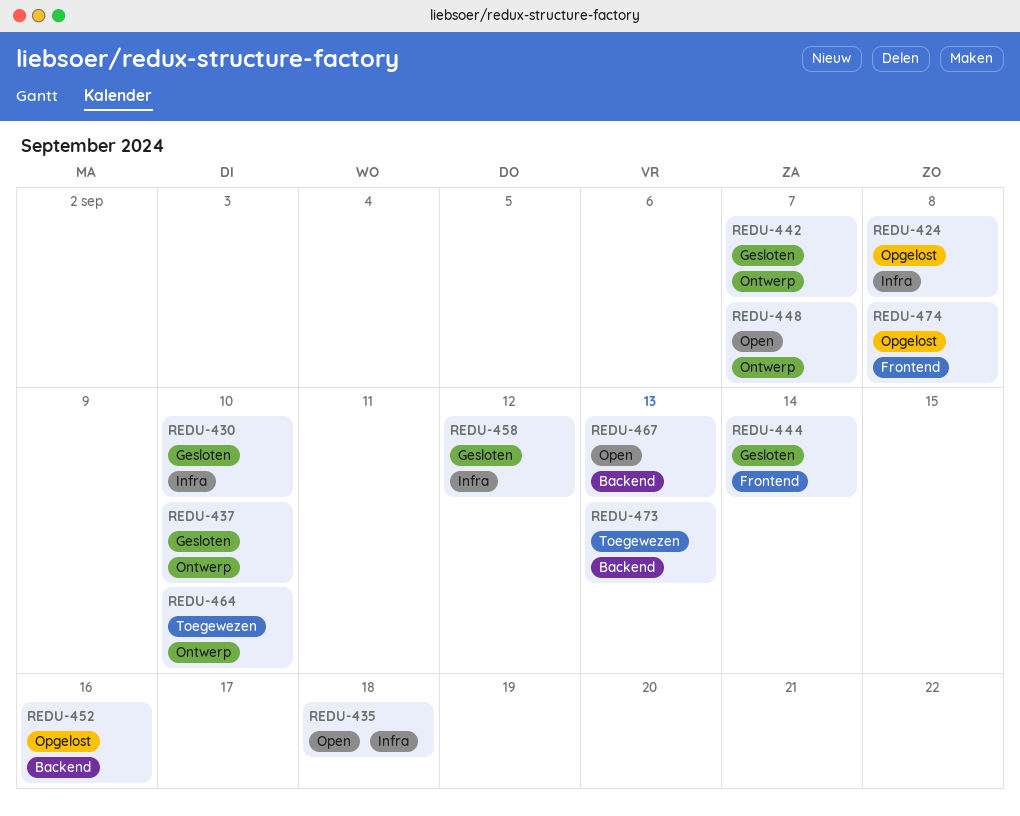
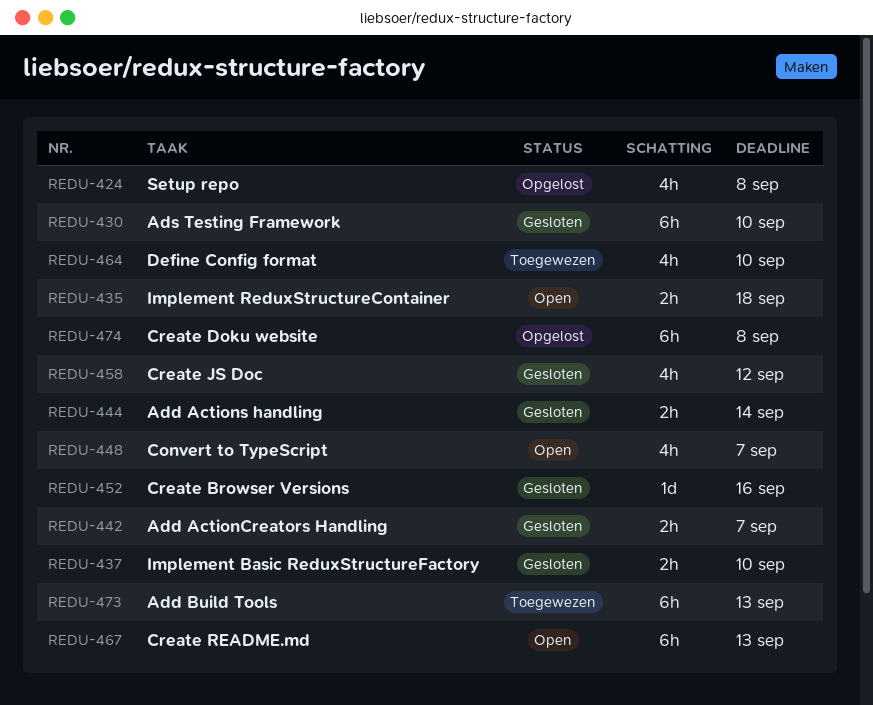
REDU-452, status: Opgelost -> Gesloten

